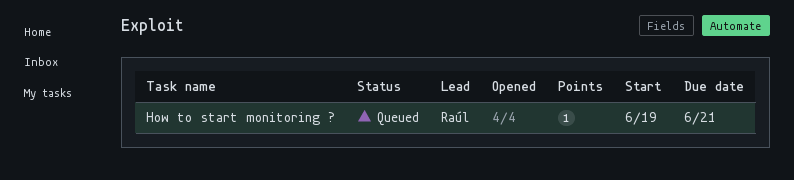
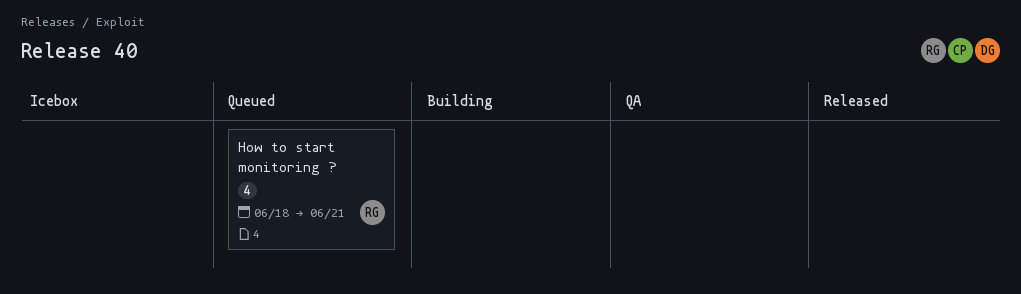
How to start monitoring ?, estimate: 1 -> 4
How to start monitoring ?, start: Jun 19 -> Jun 18

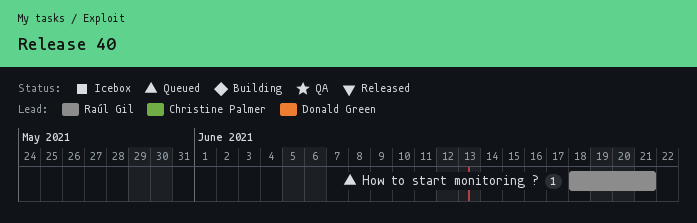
How to start monitoring ?, estimate: 4 -> 1

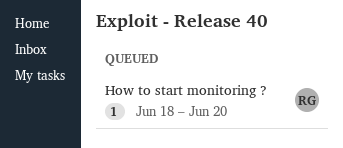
How to start monitoring ?, due: Jun 21 -> Jun 20

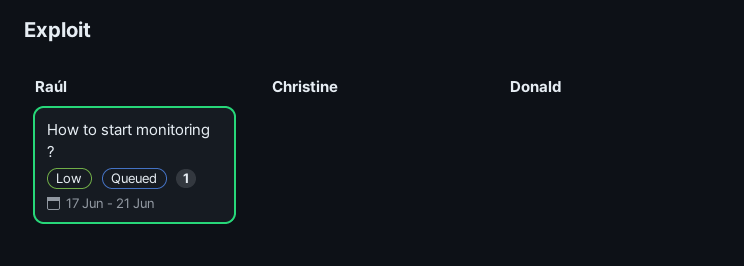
How to start monitoring ?, start: Jun 18 -> Jun 17
How to start monitoring ?, due: Jun 20 -> Jun 21

